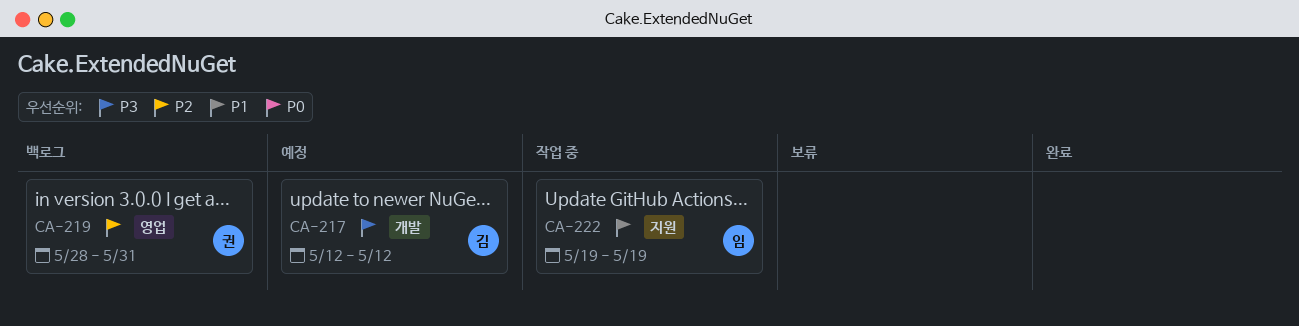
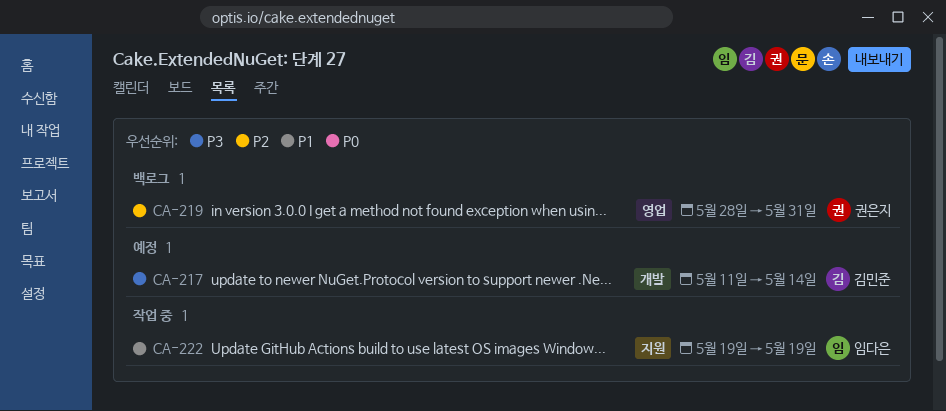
CA-217, start: May 12 -> May 11
CA-217, due: May 12 -> May 14

